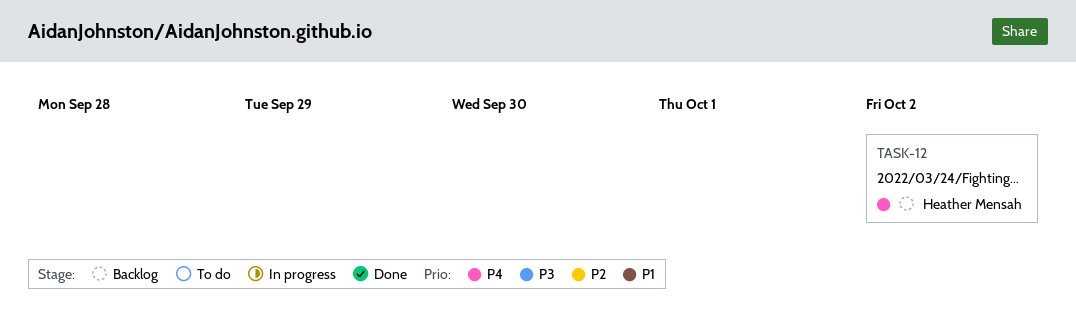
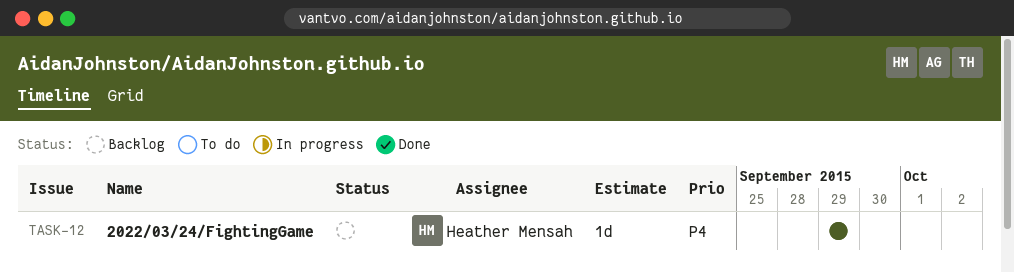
TASK-12, due: Oct 2 -> Sep 29

